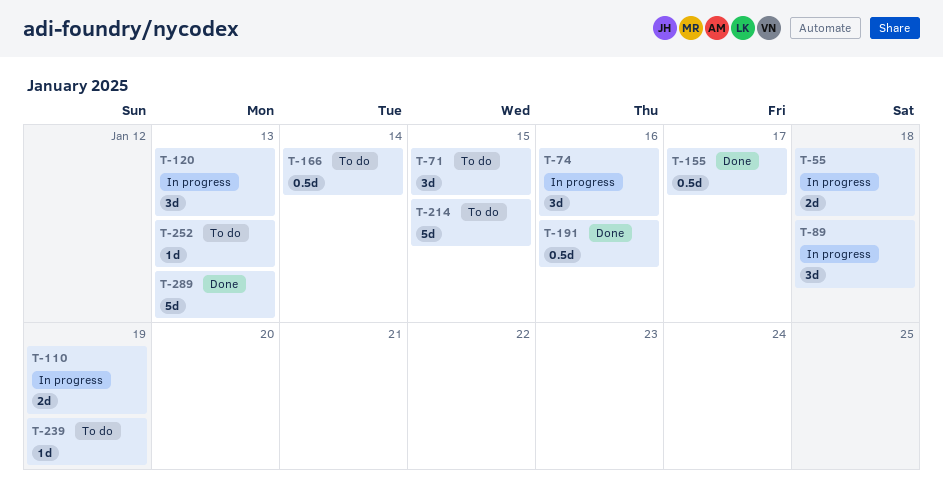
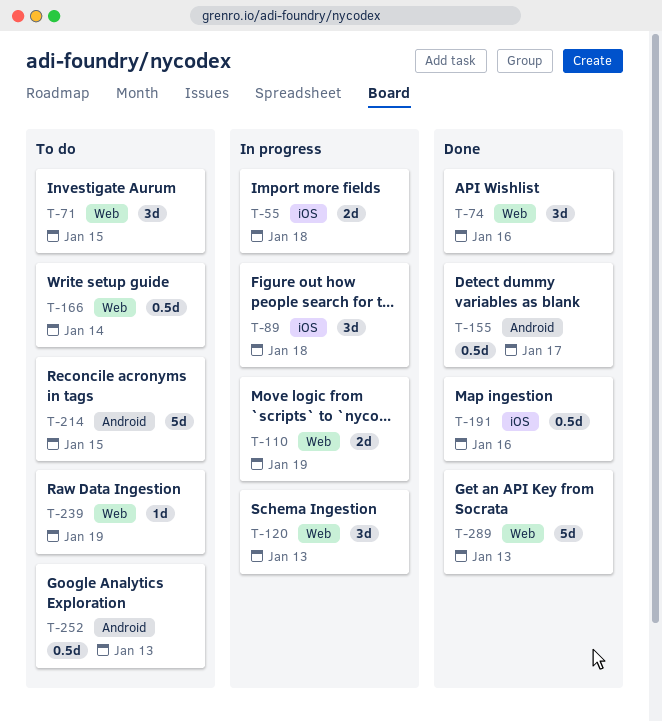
T-74, status: In progress -> Done
T-252, estimate: 1d -> 0.5d

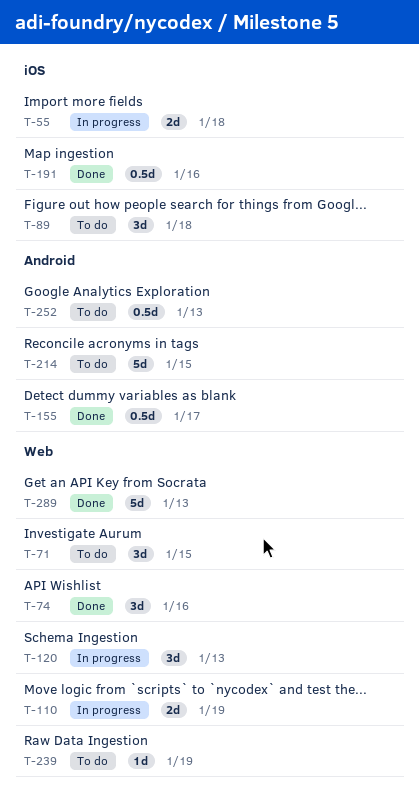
T-89, status: In progress -> To do
T-166: present -> none

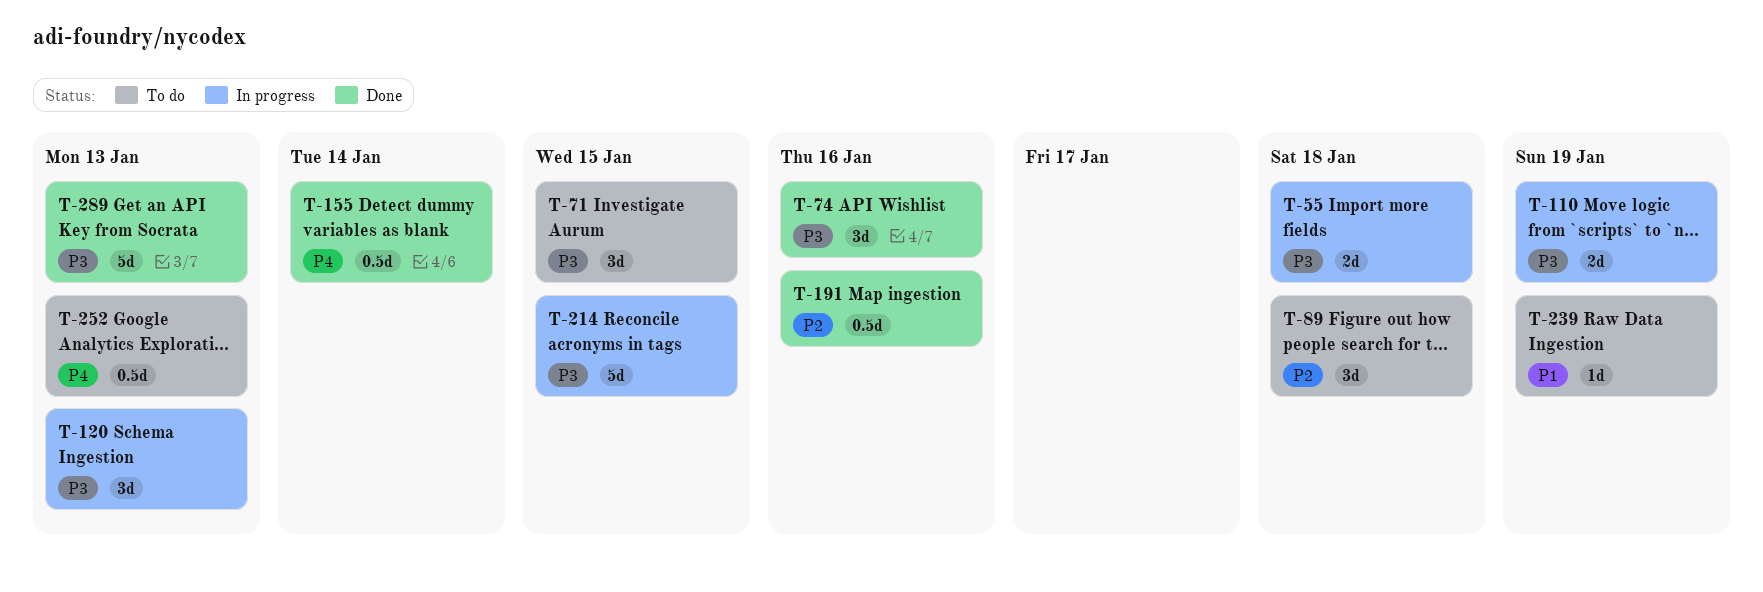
T-155, due: Jan 17 -> Jan 14
T-214, status: To do -> In progress

